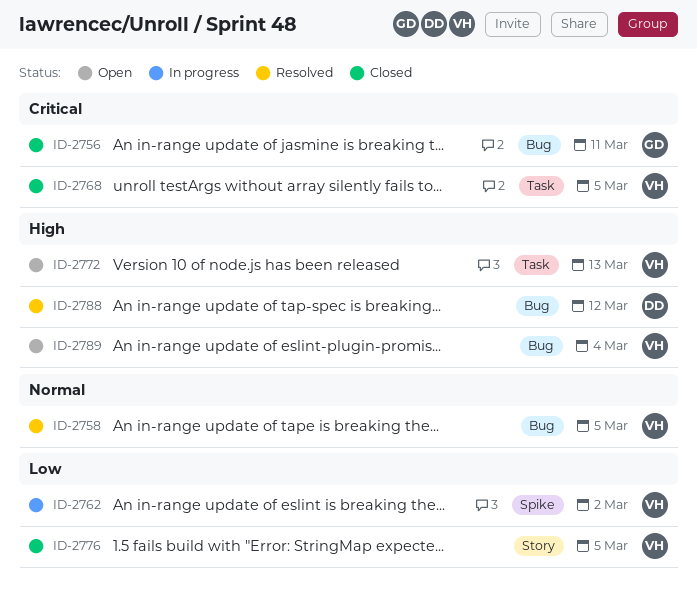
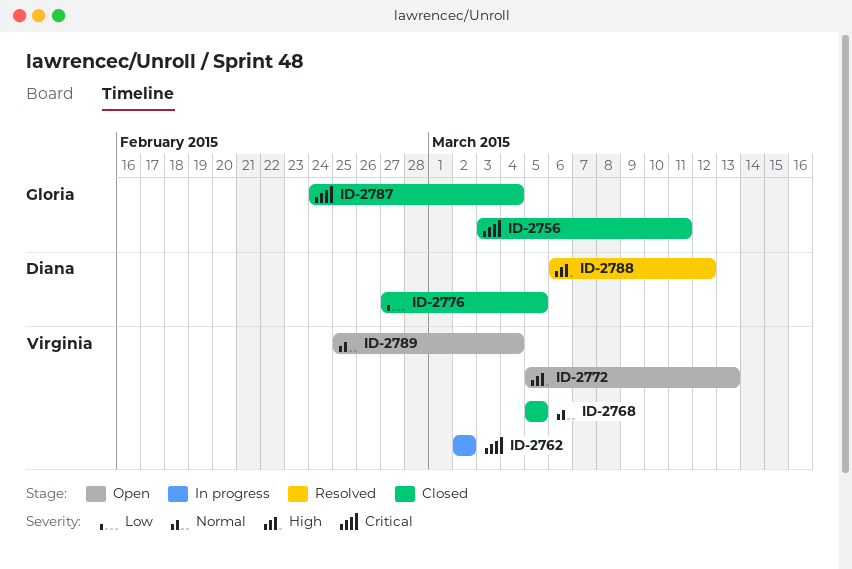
ID-2758: present -> none
ID-2762, priority: Low -> Critical
ID-2768, priority: Critical -> Normal
ID-2776, owner: Virginia -> Diana
ID-2787: none -> present
ID-2789, priority: High -> Normal

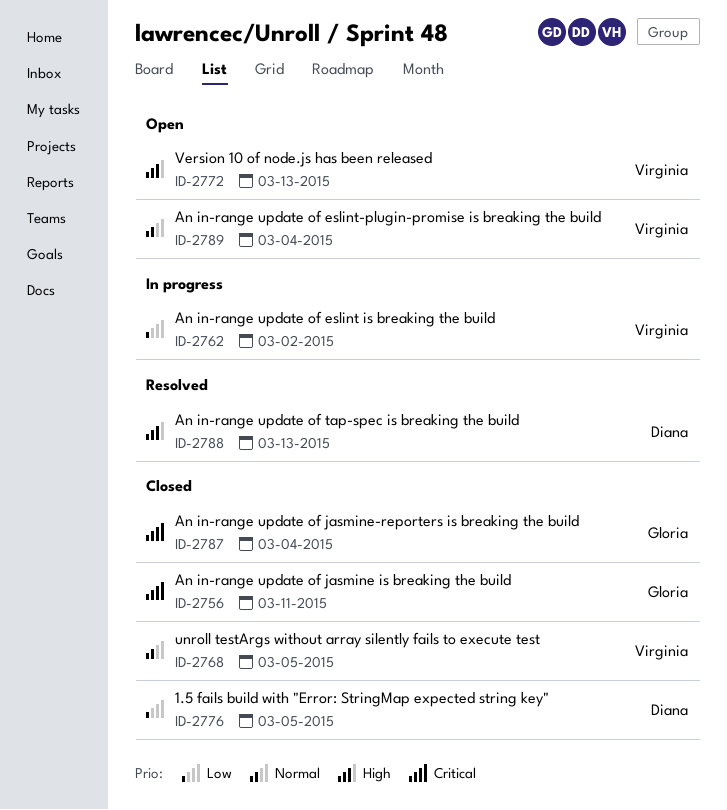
ID-2762, priority: Critical -> Low
ID-2788, due: Mar 12 -> Mar 13

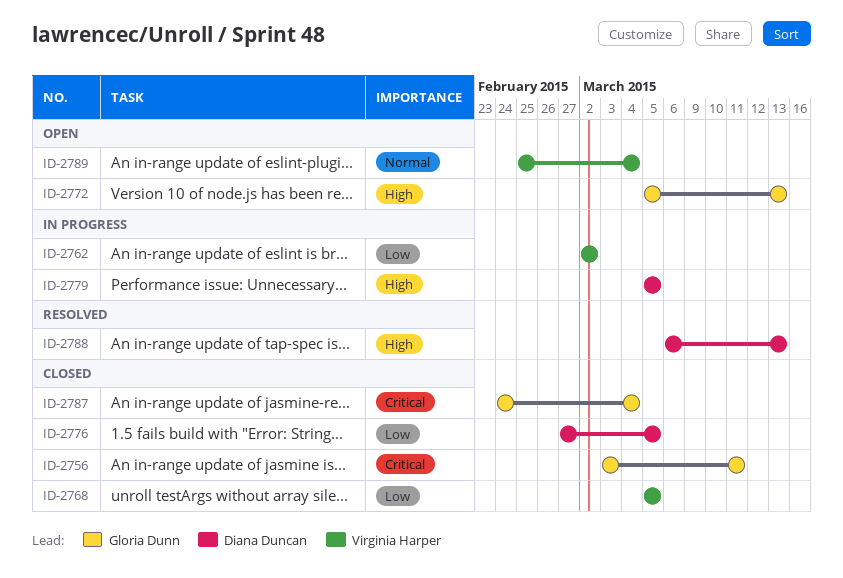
ID-2768, priority: Normal -> Low
ID-2772, owner: Virginia Harper -> Gloria Dunn
ID-2779: none -> present

